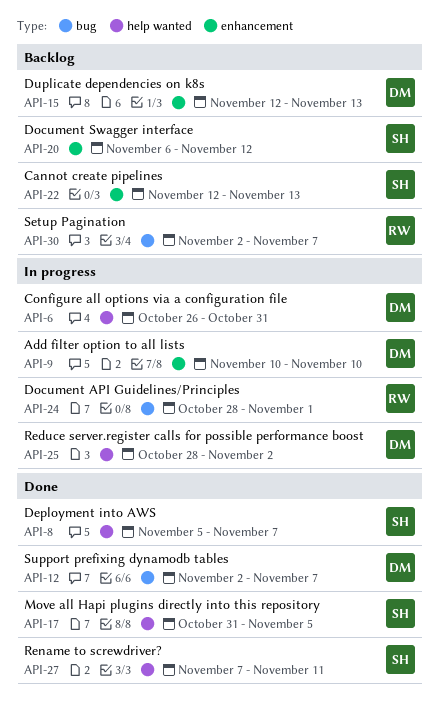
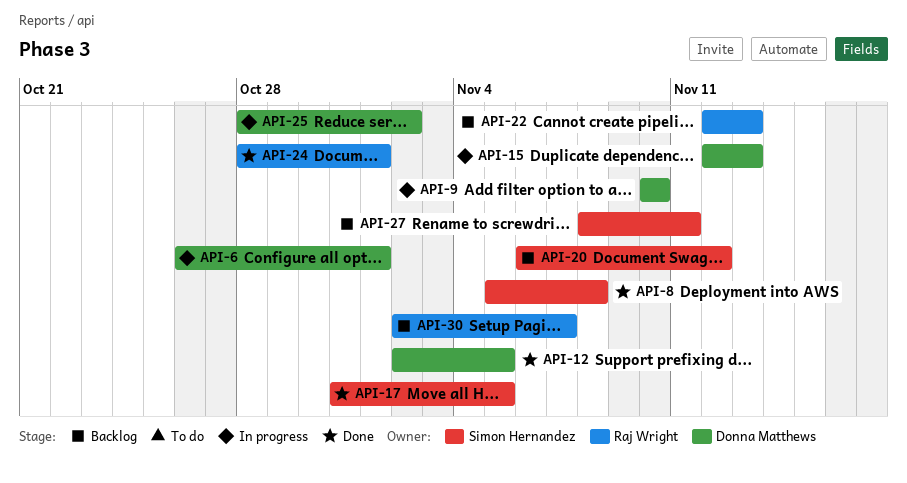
API-6, due: Oct 31 -> Nov 1
API-8, due: Nov 7 -> Nov 8
API-12, due: Nov 7 -> Nov 5
API-15, status: Backlog -> In progress
API-22, owner: Simon Hernandez -> Raj Wright
API-24, status: In progress -> Done
API-27, status: Done -> Backlog
API-27, start: Nov 7 -> Nov 8

